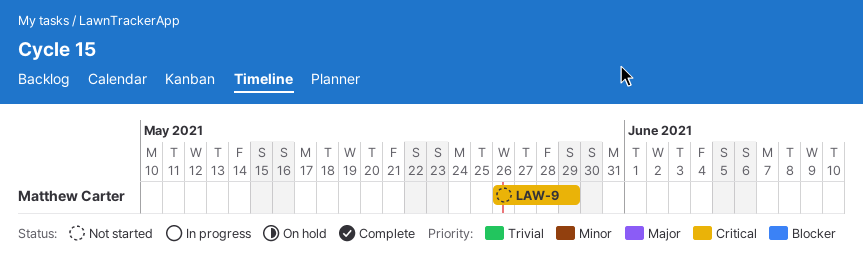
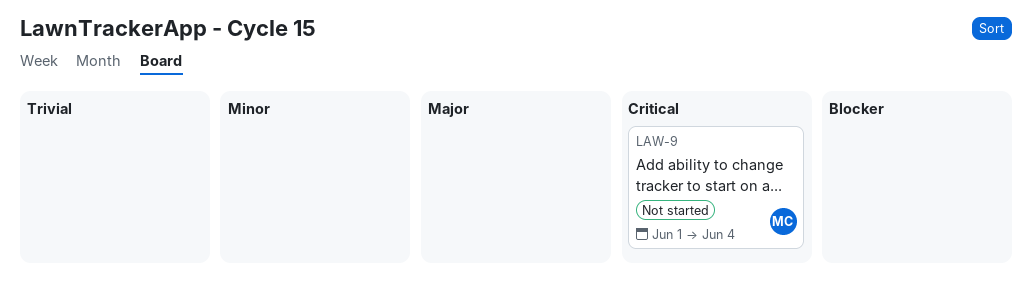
LAW-9, start: May 26 -> Jun 1
LAW-9, due: May 29 -> Jun 4

